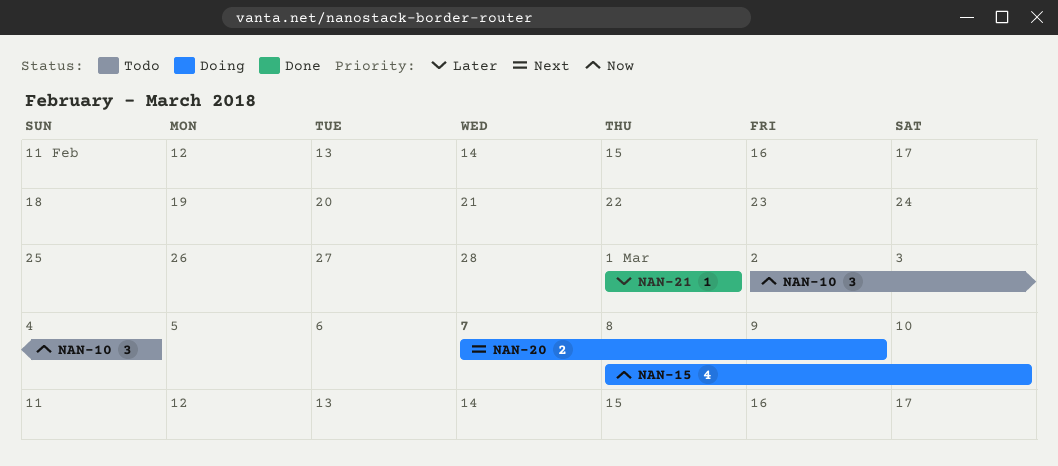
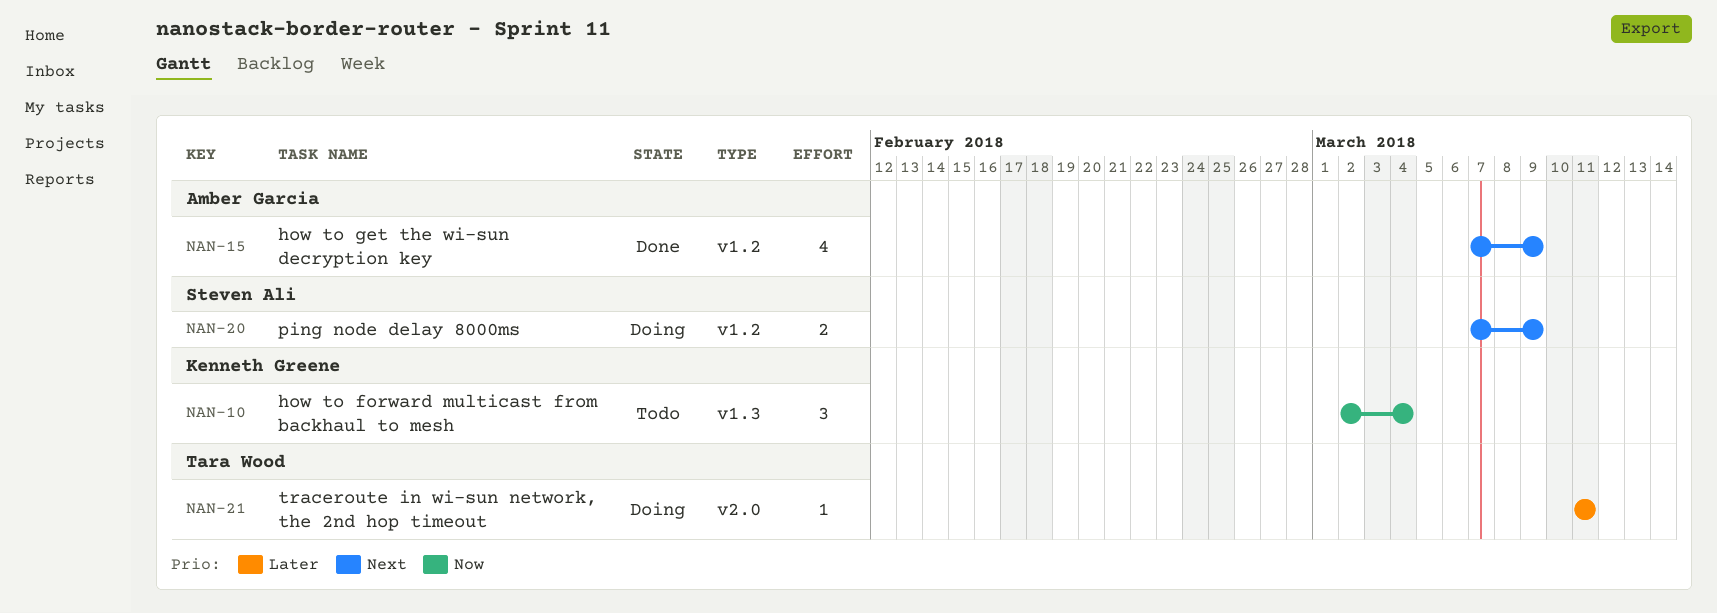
NAN-15, status: Doing -> Done
NAN-15, priority: Now -> Next
NAN-15, start: Mar 8 -> Mar 7
NAN-15, due: Mar 10 -> Mar 9
NAN-21, status: Done -> Doing
NAN-21, start: Mar 1 -> Mar 11
NAN-21, due: Mar 1 -> Mar 11

